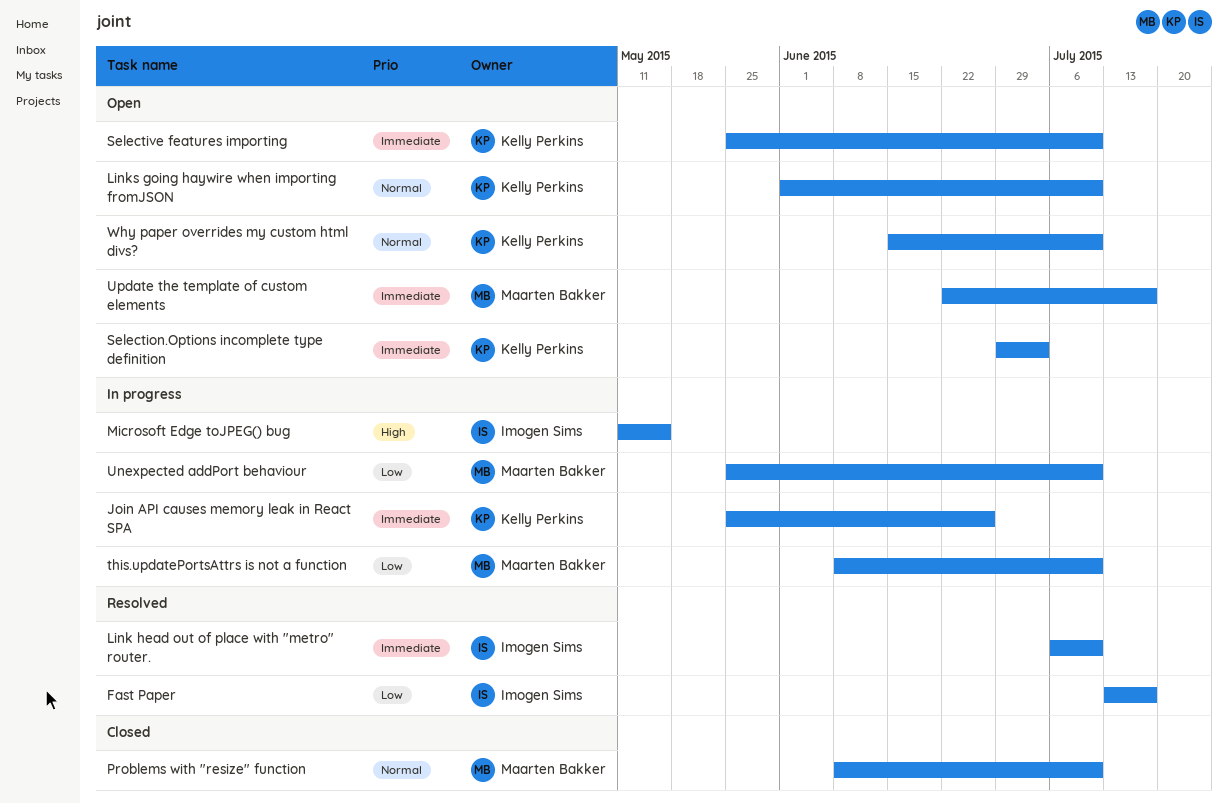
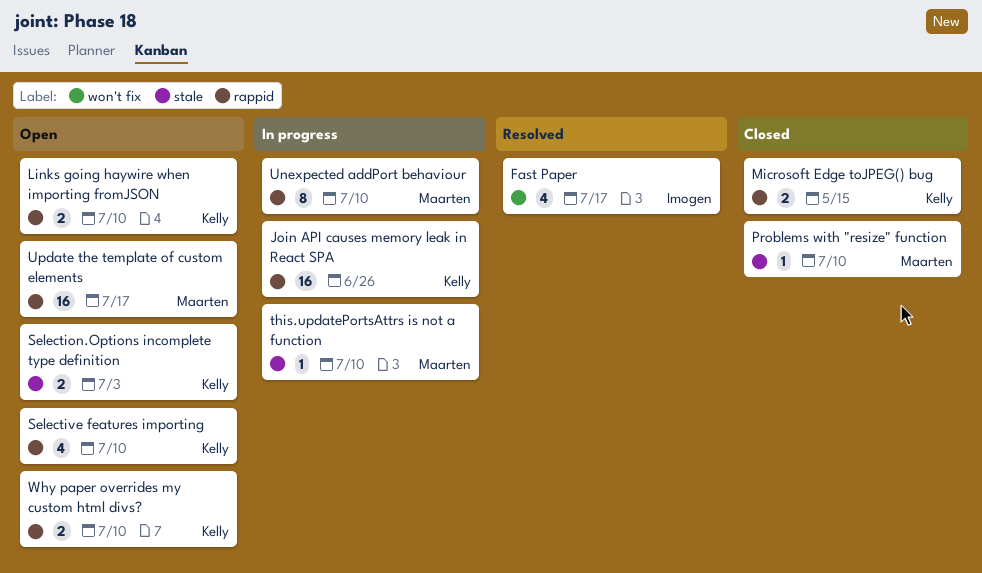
Link head out of place with "metro" router.: present -> none
Microsoft Edge toJPEG() bug, status: In progress -> Closed
Microsoft Edge toJPEG() bug, owner: Imogen Sims -> Kelly Perkins

